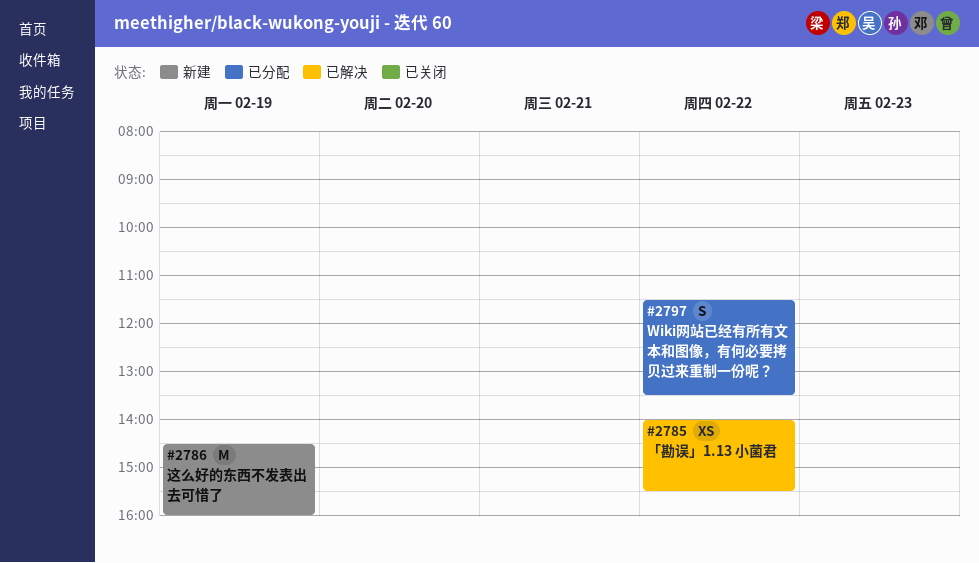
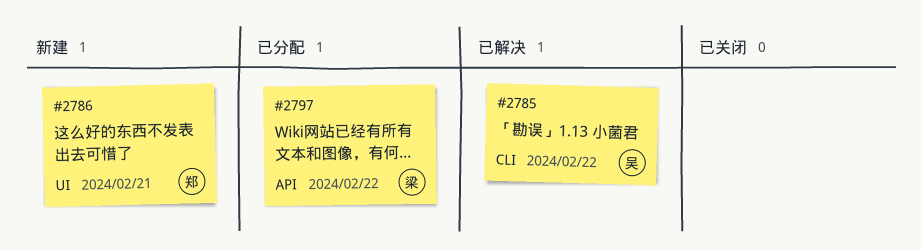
#2786, day: Feb 19 -> Feb 21

